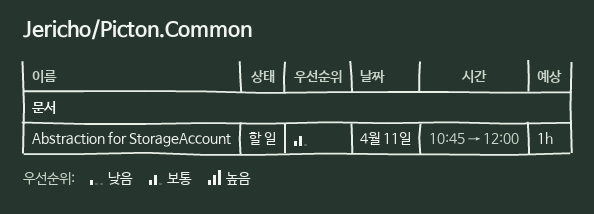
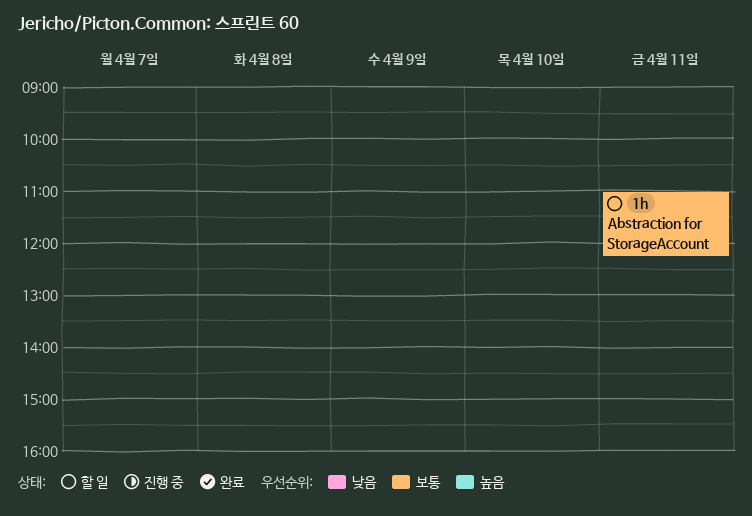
Abstraction for StorageAccount, begins: 10:45 -> 11:00
Abstraction for StorageAccount, ends: 12:00 -> 12:15

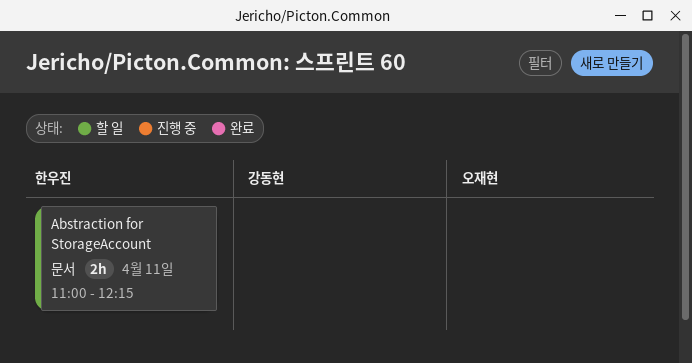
Abstraction for StorageAccount, estimate: 1h -> 2h

